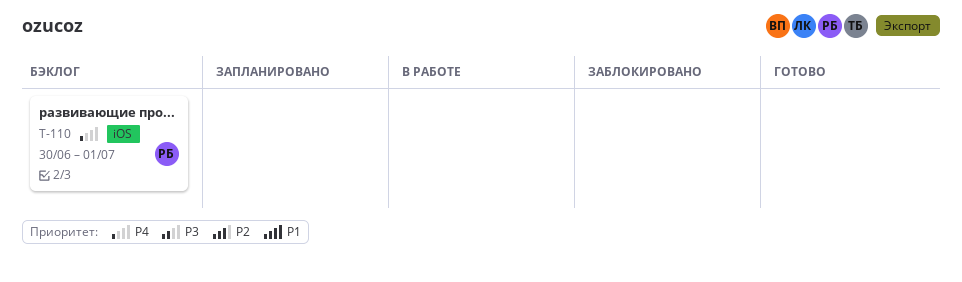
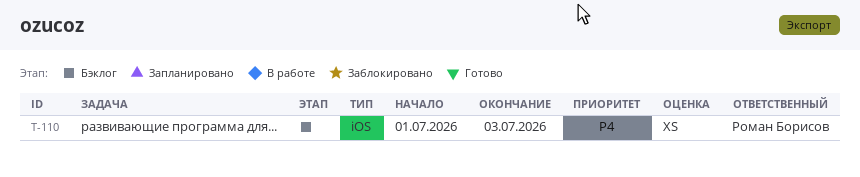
T-110, start: Jun 30 -> Jul 1
T-110, due: Jul 1 -> Jul 3

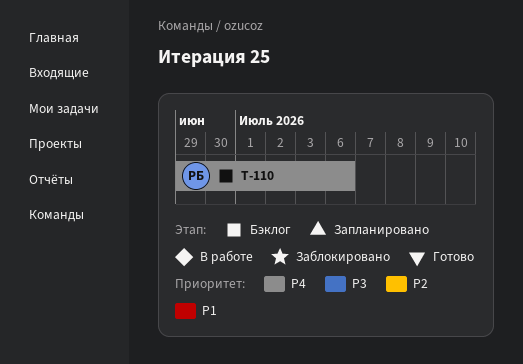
T-110, start: Jul 1 -> Jun 29
T-110, due: Jul 3 -> Jul 6

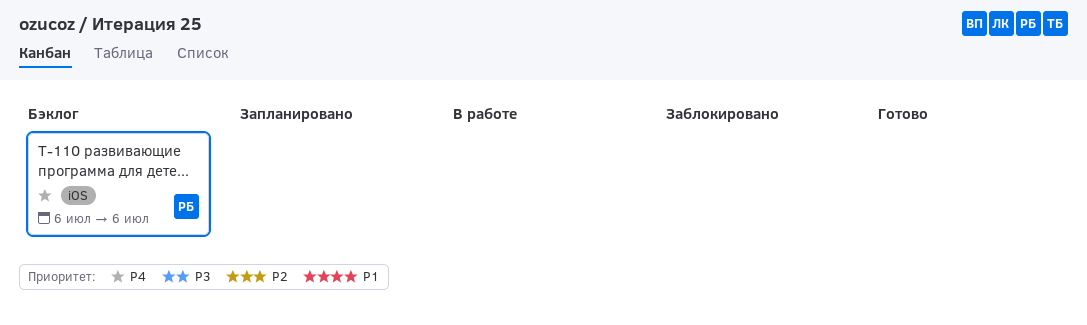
T-110, start: Jun 29 -> Jul 6

